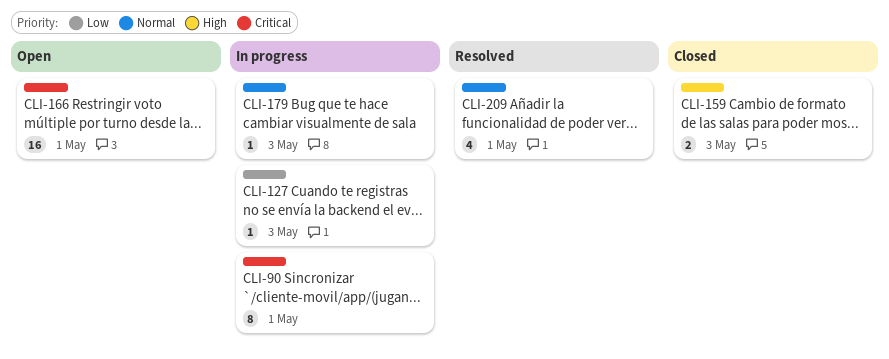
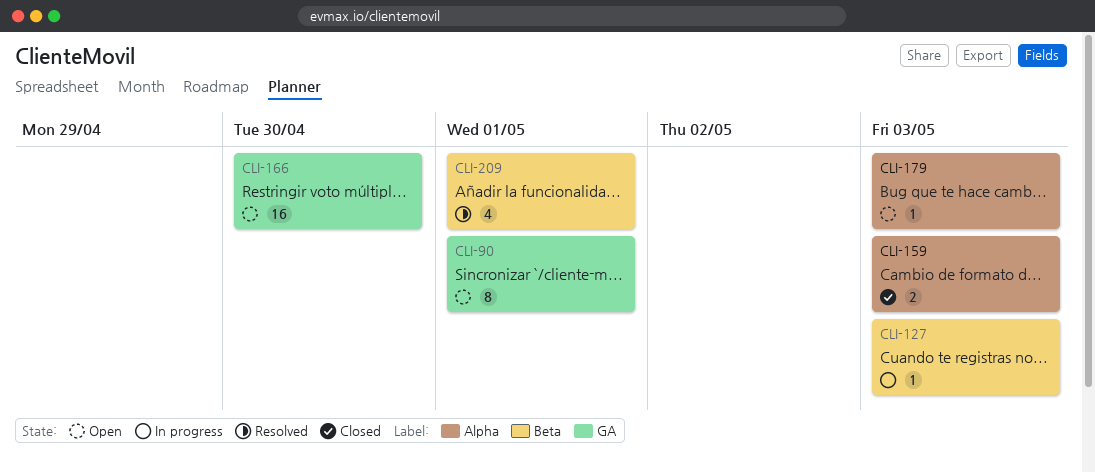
CLI-90, status: In progress -> Open
CLI-166, due: May 1 -> Apr 30
CLI-179, status: In progress -> Open

